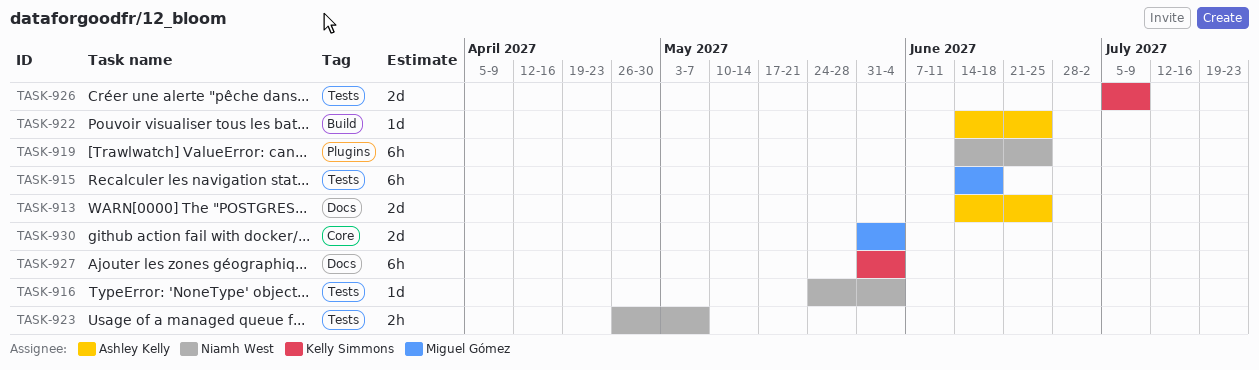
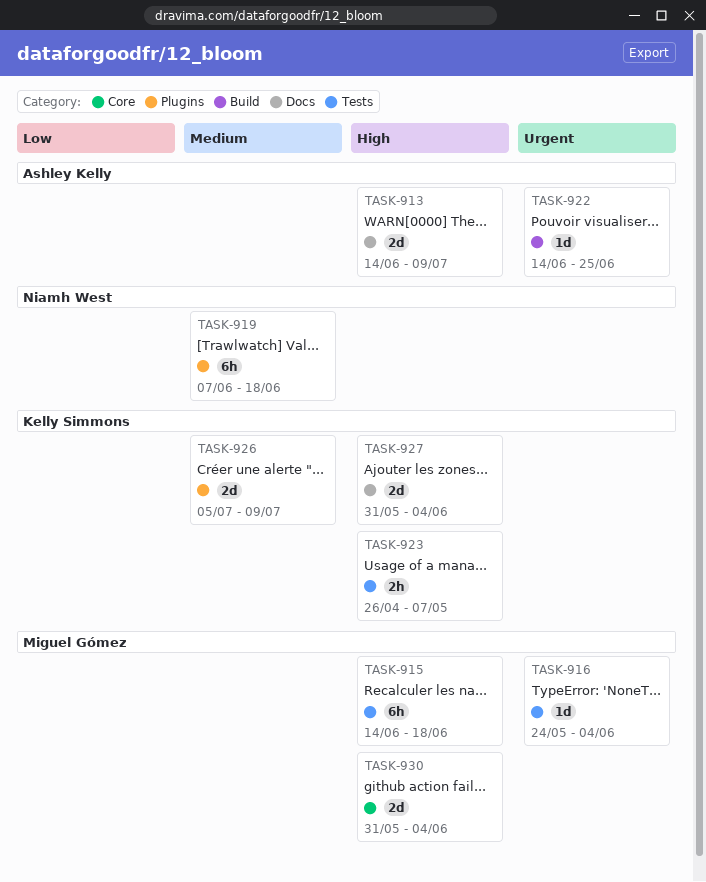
TASK-913, due: Jun 25 -> Jul 9
TASK-916, owner: Niamh West -> Miguel Gómez
TASK-919, start: Jun 14 -> Jun 7
TASK-919, due: Jun 25 -> Jun 18
TASK-923, owner: Niamh West -> Kelly Simmons
TASK-926, label: Tests -> Plugins
TASK-927, estimate: 6h -> 2d

